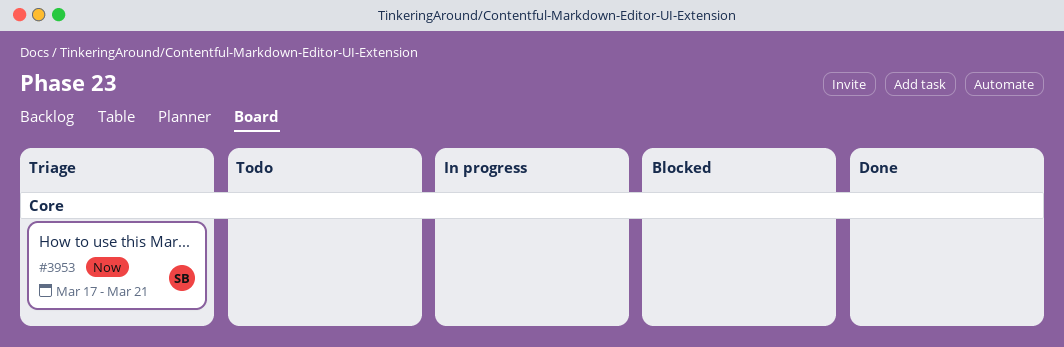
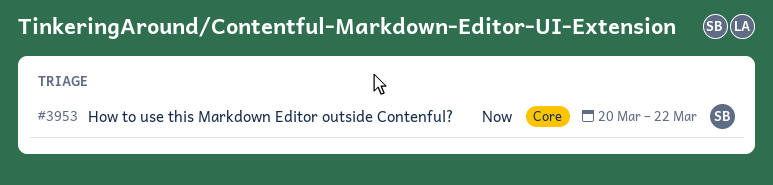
#3953, start: Mar 17 -> Mar 20
#3953, due: Mar 21 -> Mar 22

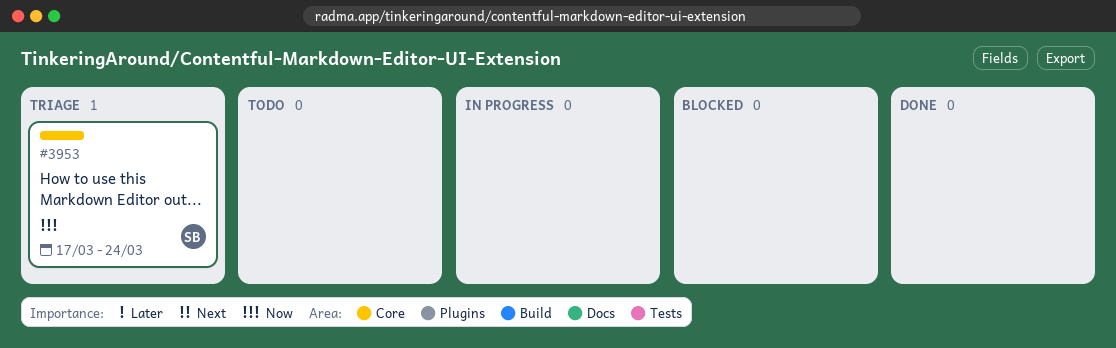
#3953, start: Mar 20 -> Mar 17
#3953, due: Mar 22 -> Mar 24

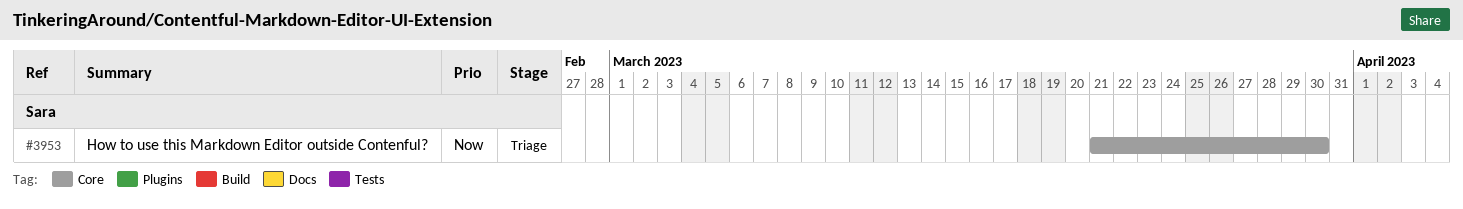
#3953, start: Mar 17 -> Mar 21
#3953, due: Mar 24 -> Mar 30

